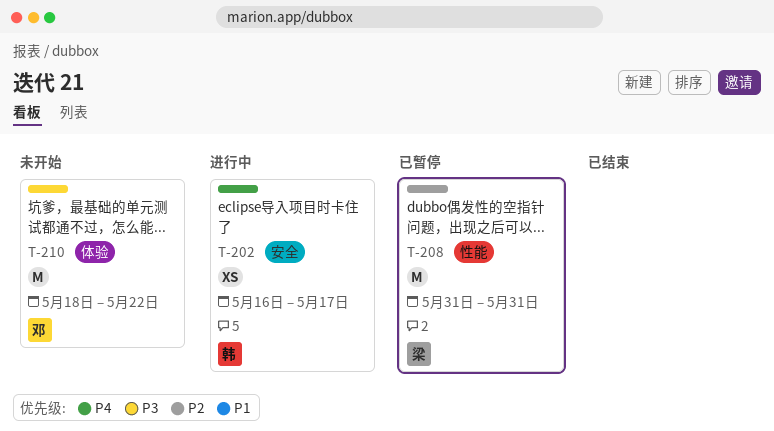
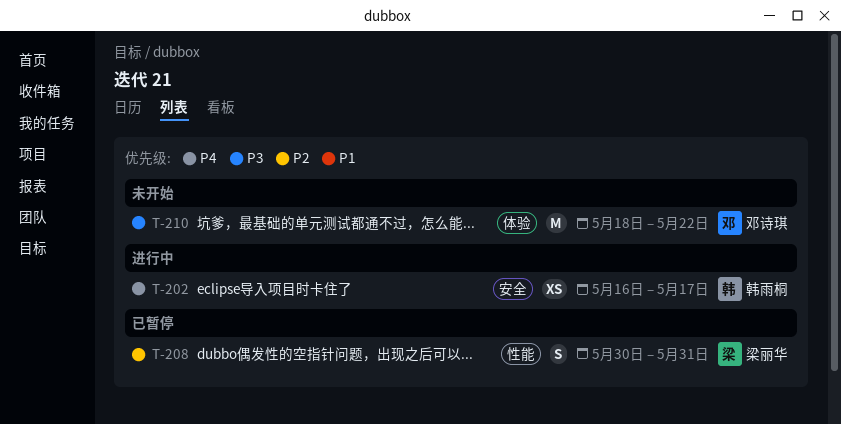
T-208, estimate: M -> S
T-208, start: May 31 -> May 30

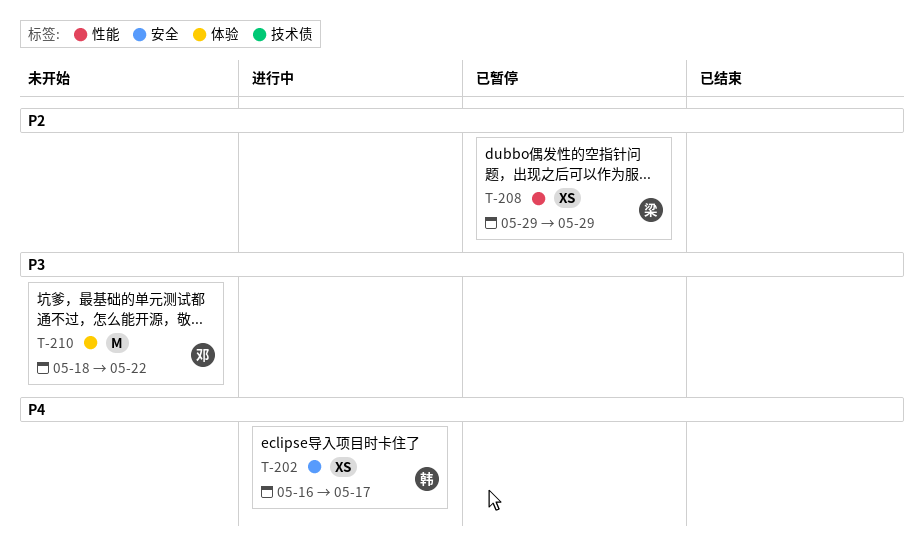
T-208, estimate: S -> XS
T-208, start: May 30 -> May 29
T-208, due: May 31 -> May 29

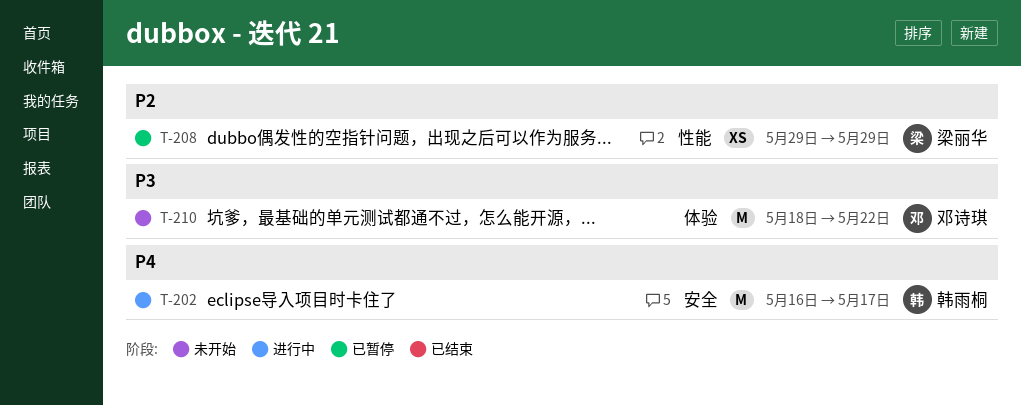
T-202, estimate: XS -> M

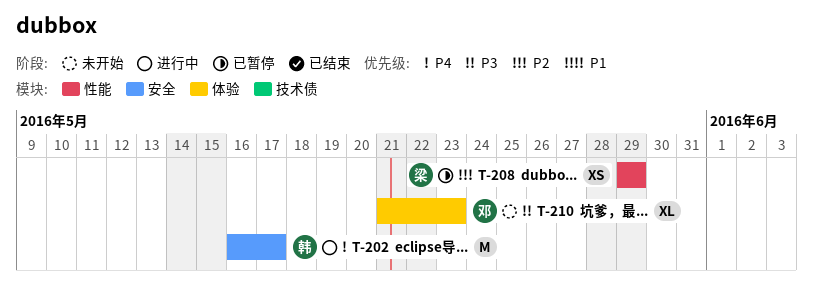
T-210, estimate: M -> XL
T-210, start: May 18 -> May 21
T-210, due: May 22 -> May 23

